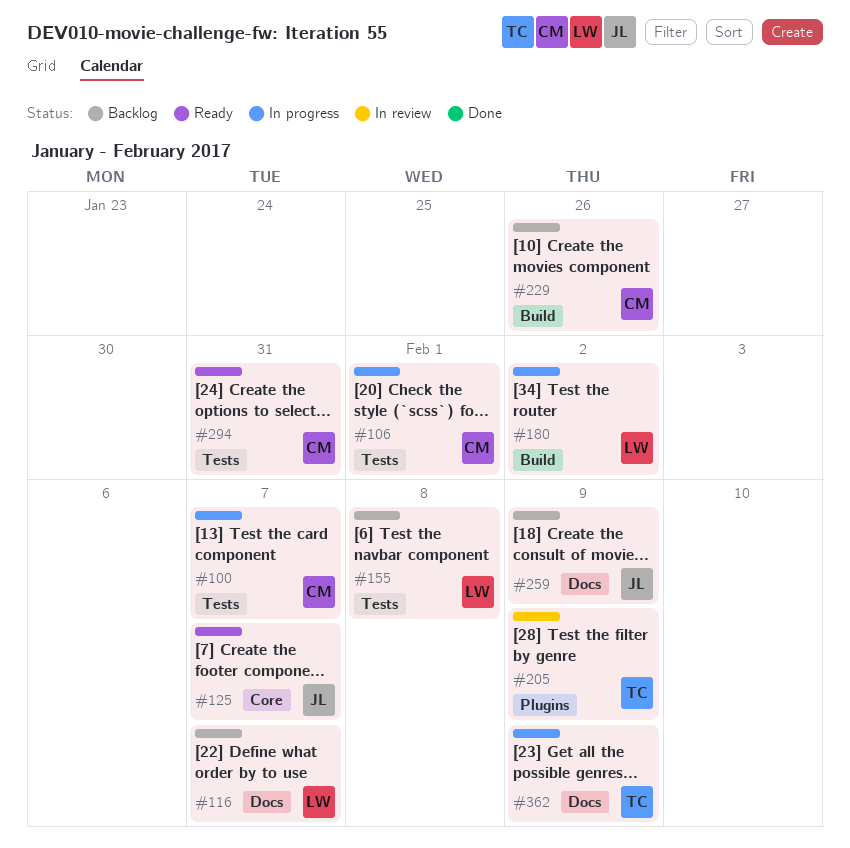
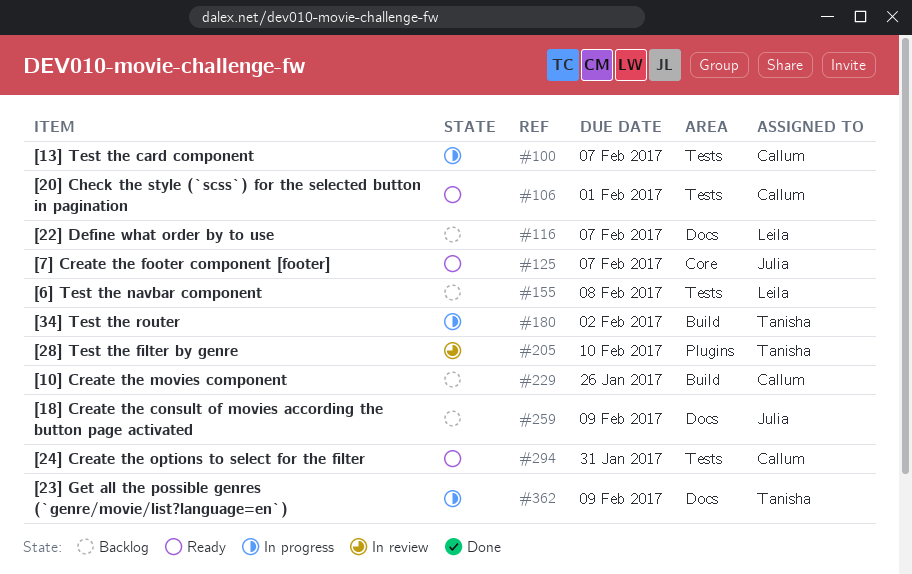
#106, status: In progress -> Ready
#180, owner: Leila -> Tanisha
#205, due: Feb 9 -> Feb 10

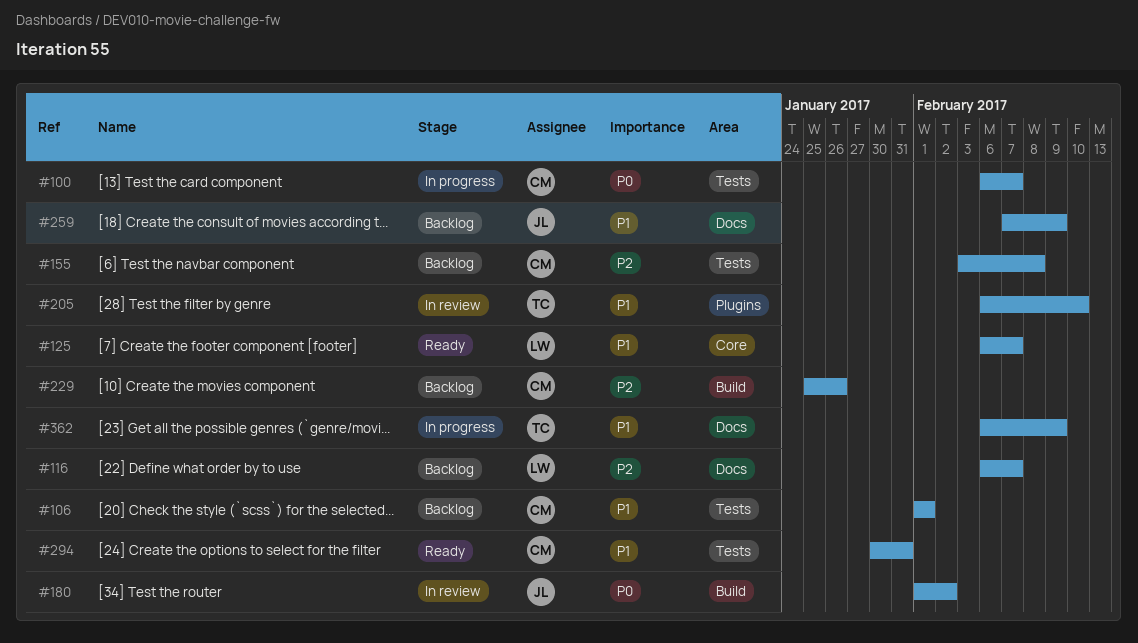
#106, status: Ready -> Backlog
#125, owner: Julia -> Leila
#155, owner: Leila -> Callum
#180, status: In progress -> In review
#180, owner: Tanisha -> Julia

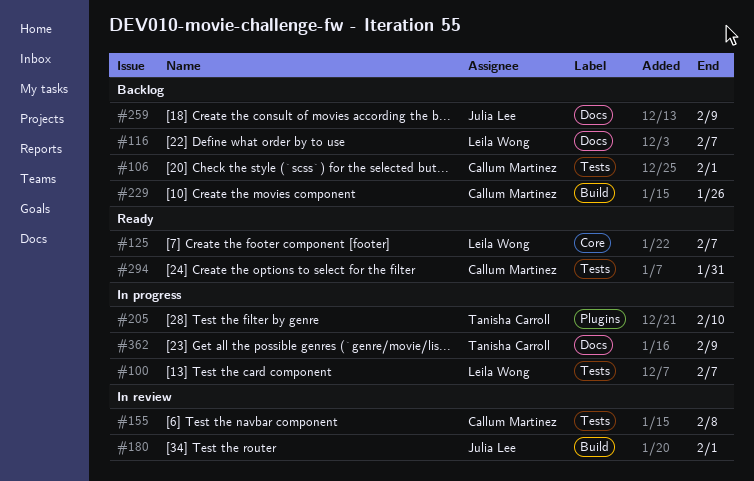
#100, owner: Callum Martinez -> Leila Wong
#155, status: Backlog -> In review
#180, due: Feb 2 -> Feb 1
#205, status: In review -> In progress

